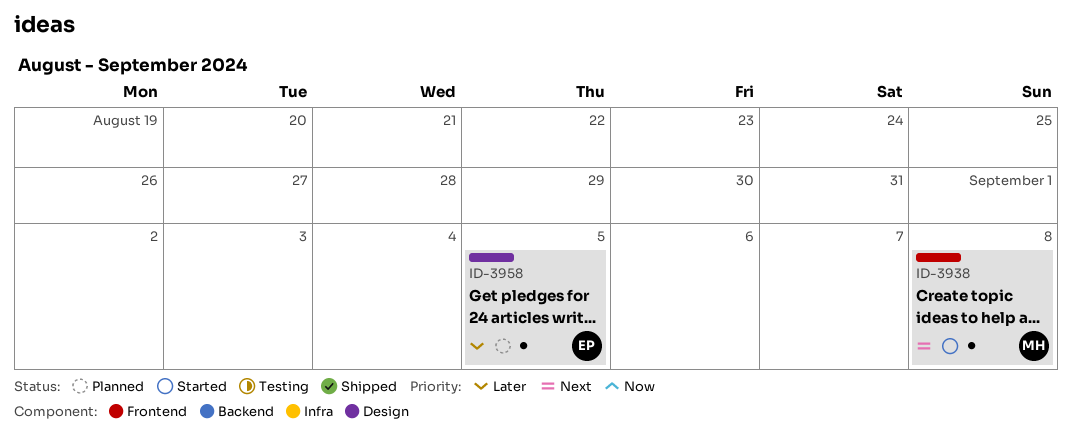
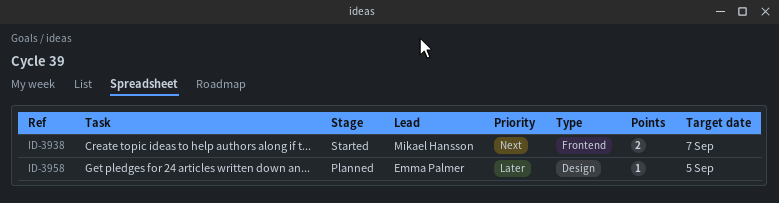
ID-3938, estimate: 1 -> 2
ID-3938, due: Sep 8 -> Sep 7

